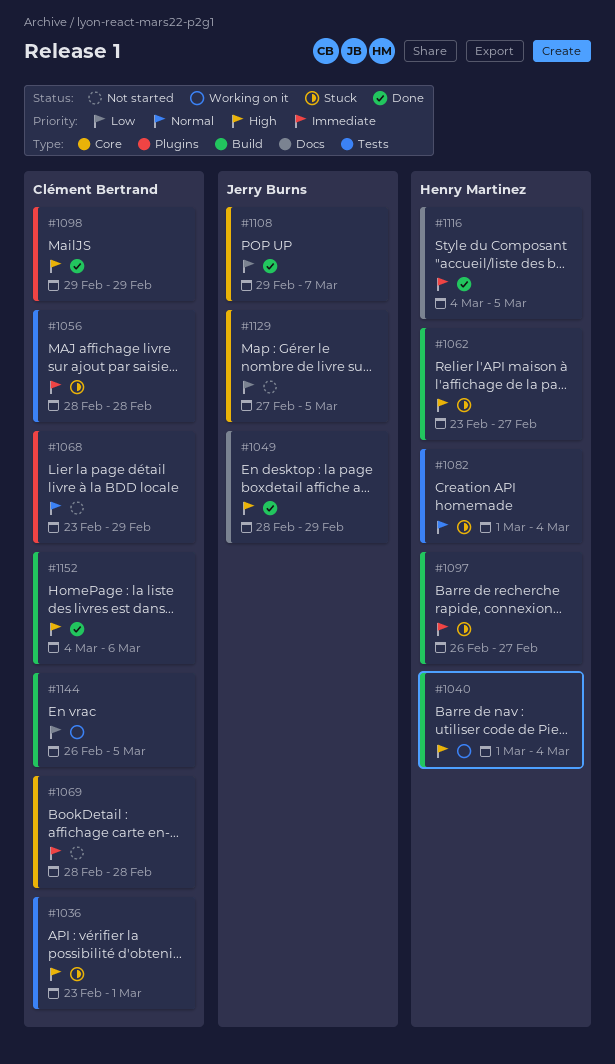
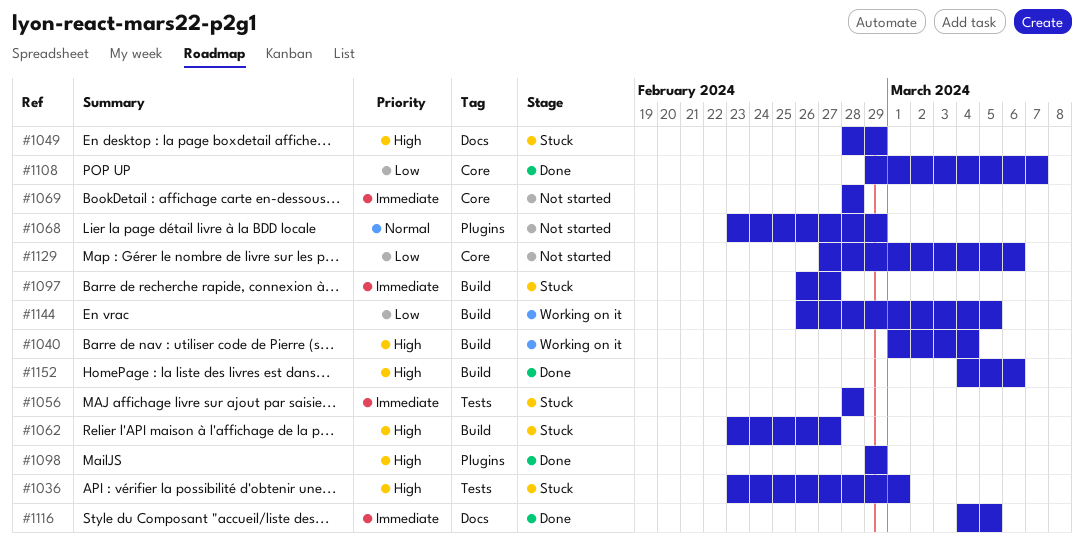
#1049, status: Done -> Stuck
#1082: present -> none
#1129, due: Mar 5 -> Mar 6

